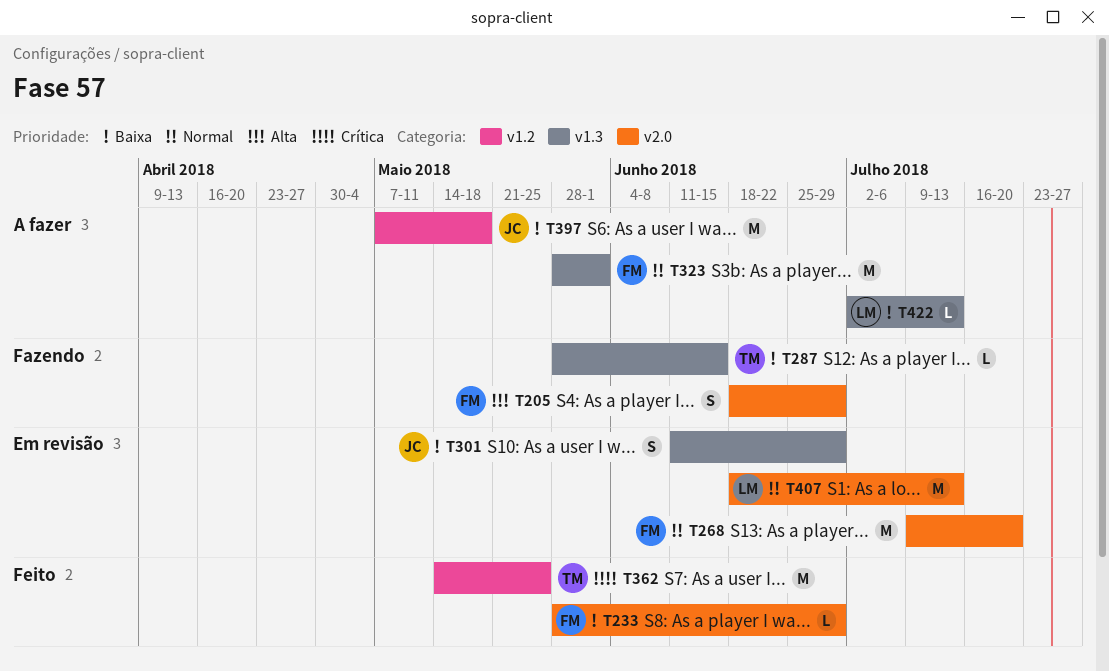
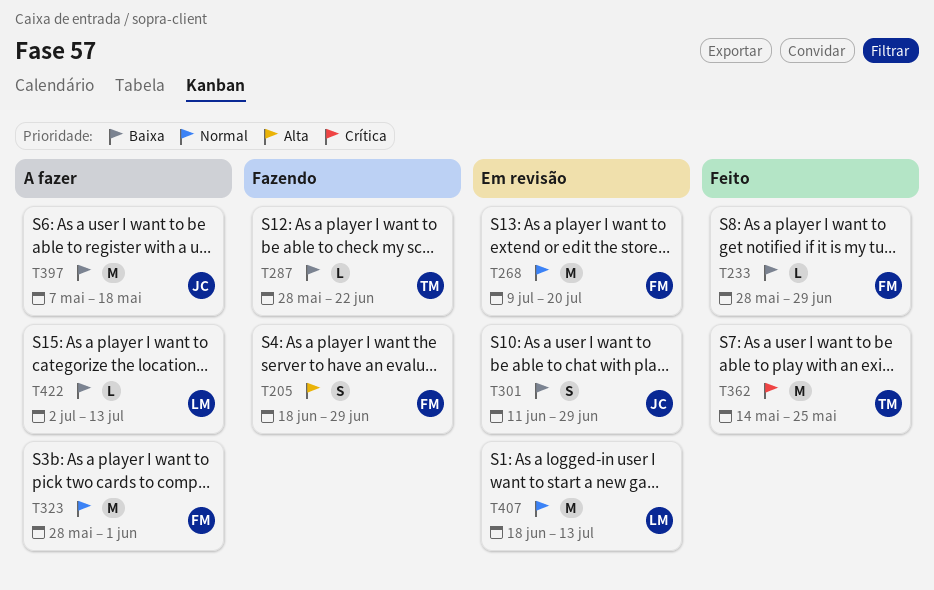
T287, due: Jun 15 -> Jun 22

